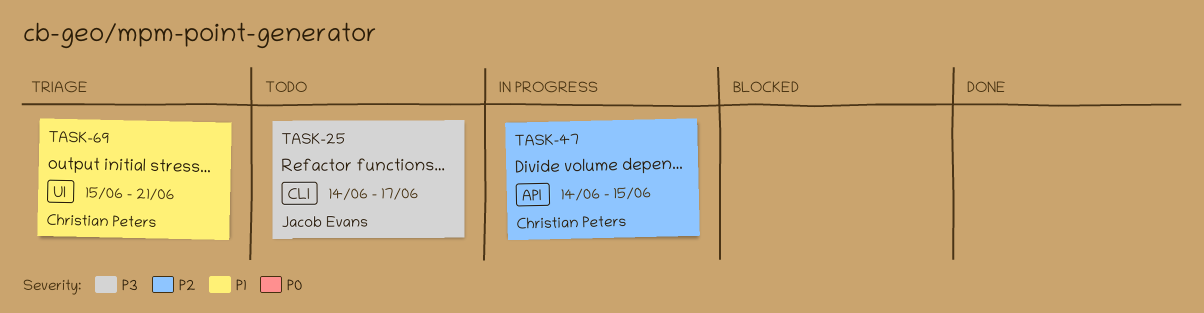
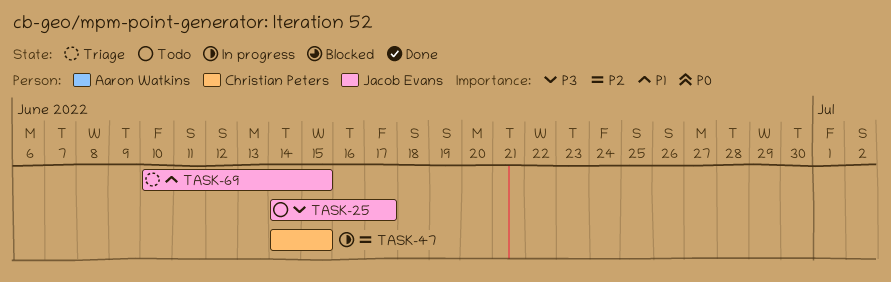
TASK-69, owner: Christian Peters -> Jacob Evans
TASK-69, start: Jun 15 -> Jun 10
TASK-69, due: Jun 21 -> Jun 15

